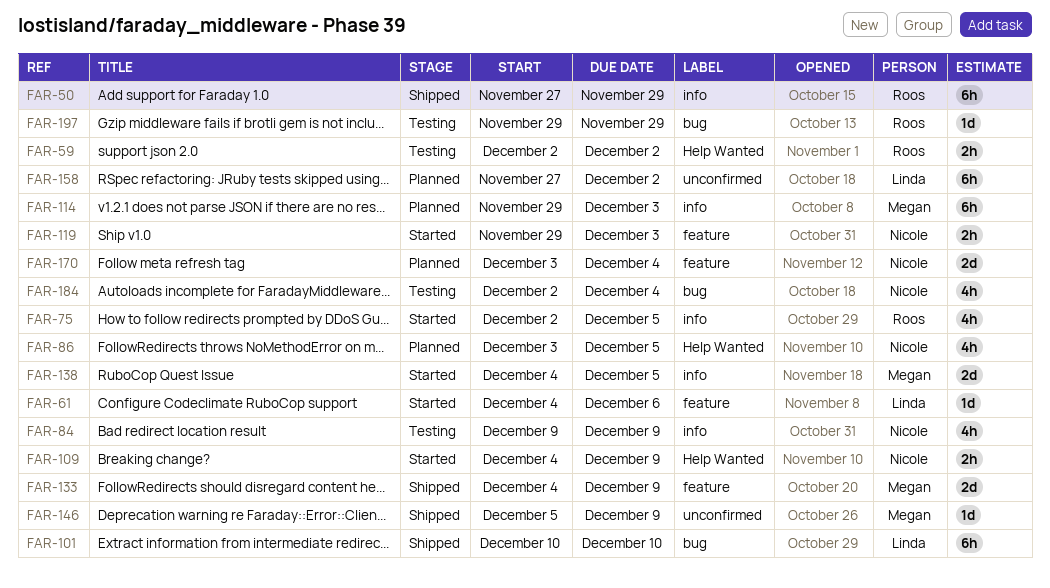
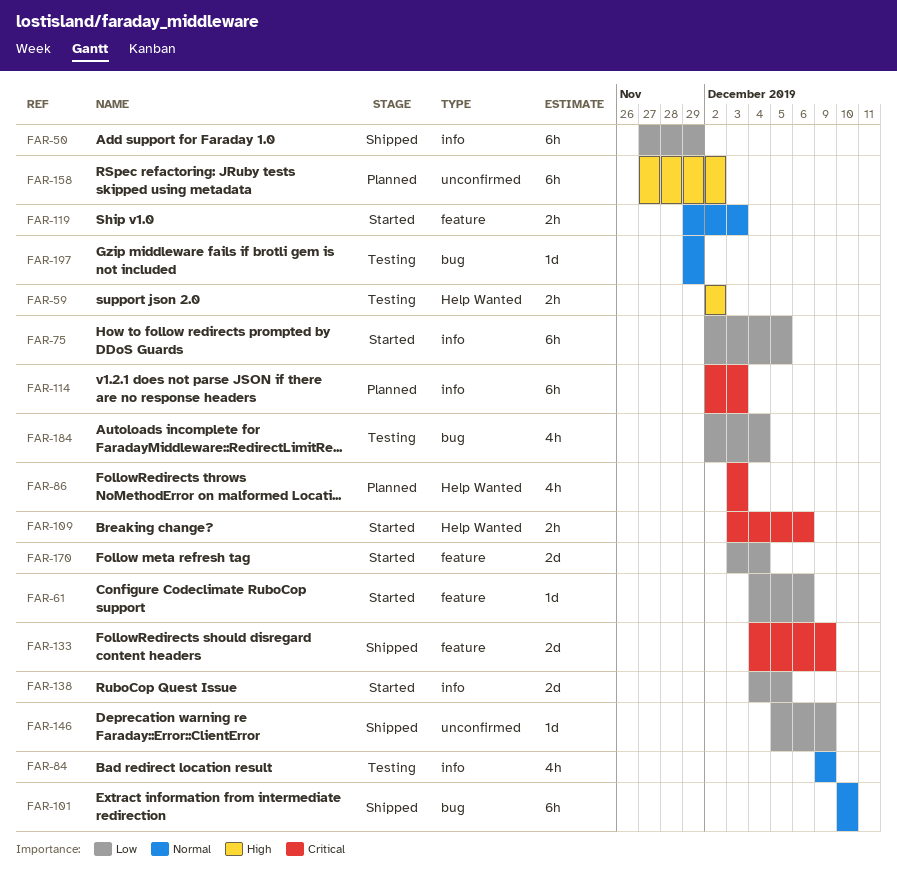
FAR-75, estimate: 4h -> 6h
FAR-86, due: Dec 5 -> Dec 3
FAR-109, start: Dec 4 -> Dec 3
FAR-109, due: Dec 9 -> Dec 6
FAR-114, start: Nov 29 -> Dec 2
FAR-170, status: Planned -> Started

